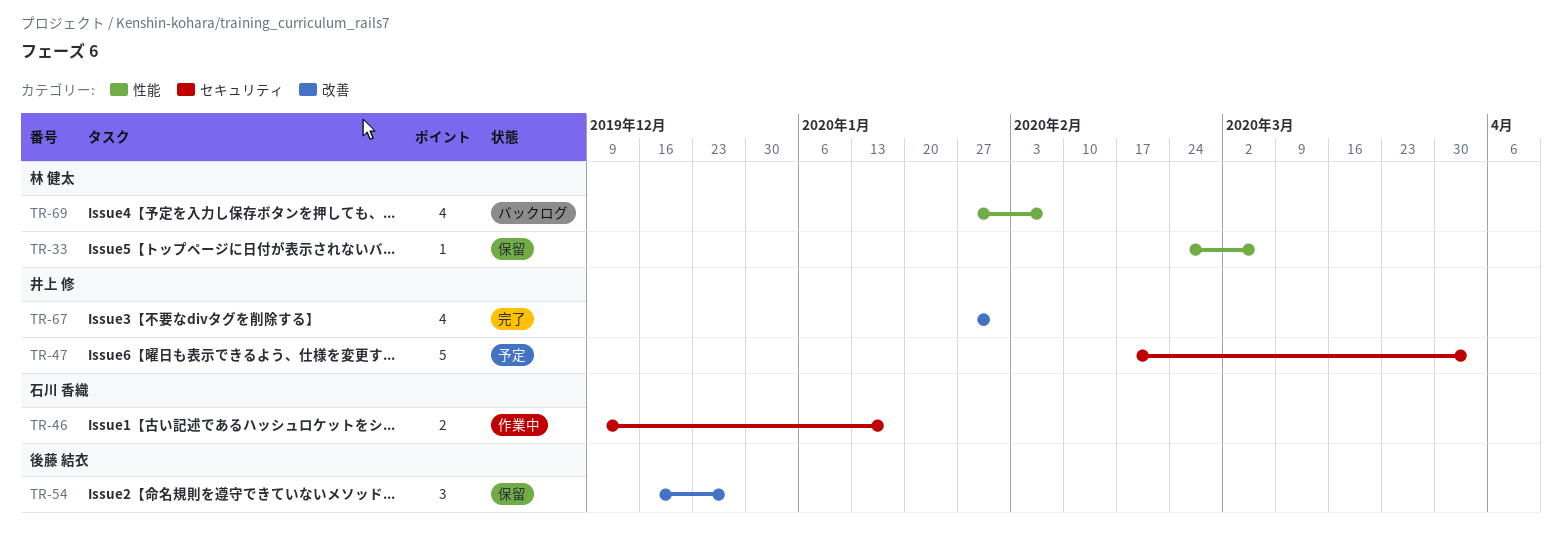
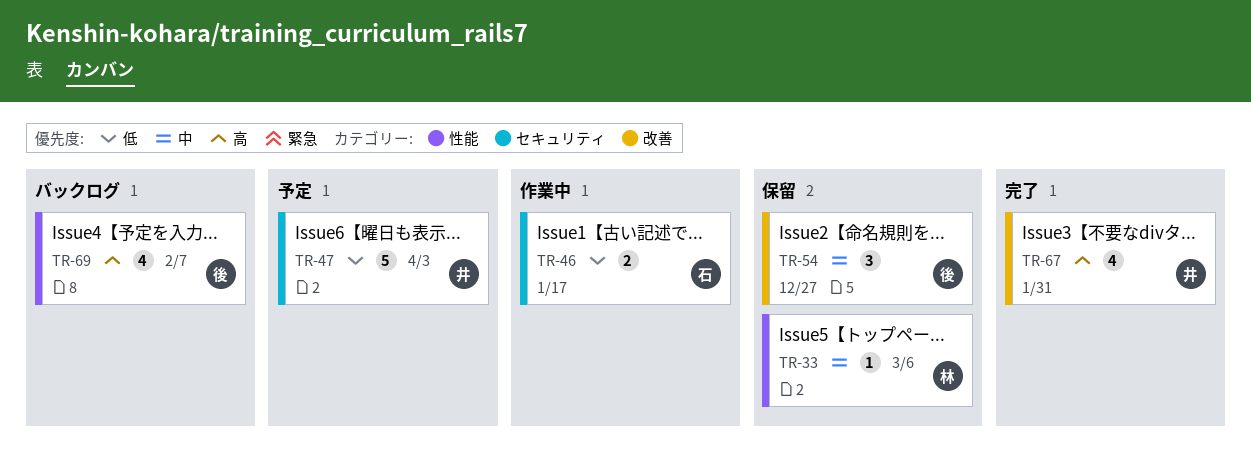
TR-69, owner: 林 健太 -> 後藤 結衣

